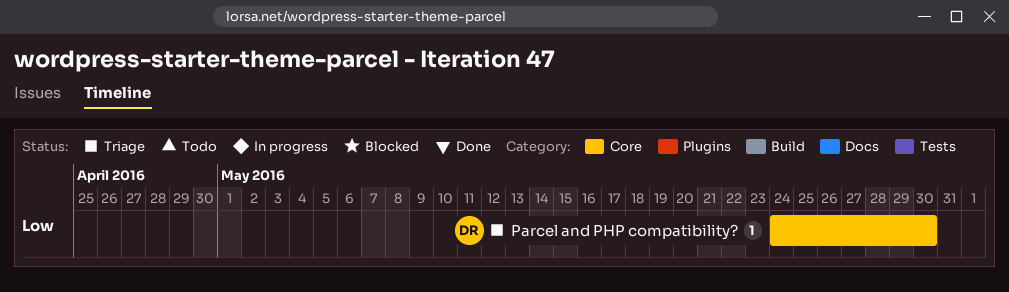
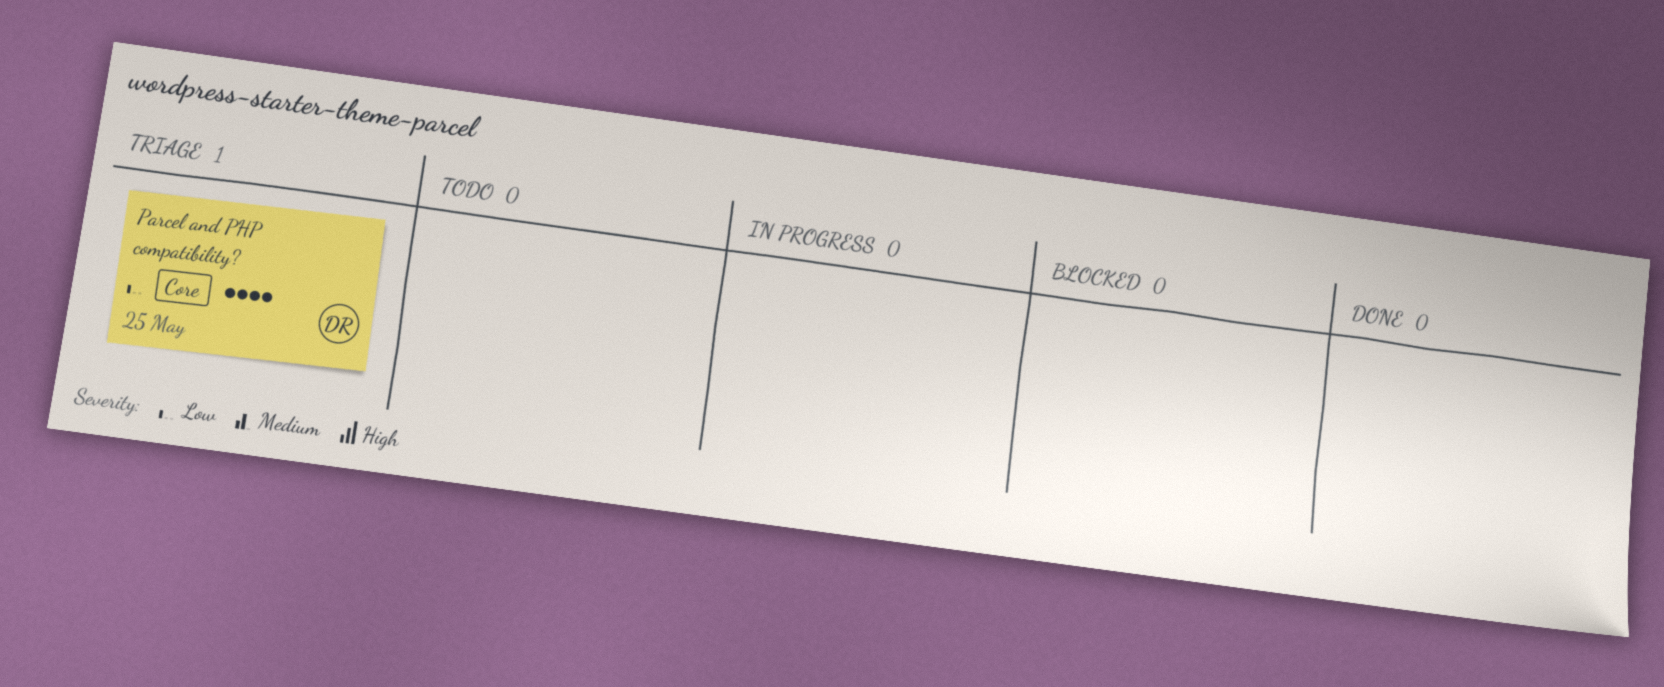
Parcel and PHP compatibility?, estimate: 1 -> 4
Parcel and PHP compatibility?, due: May 30 -> May 25

